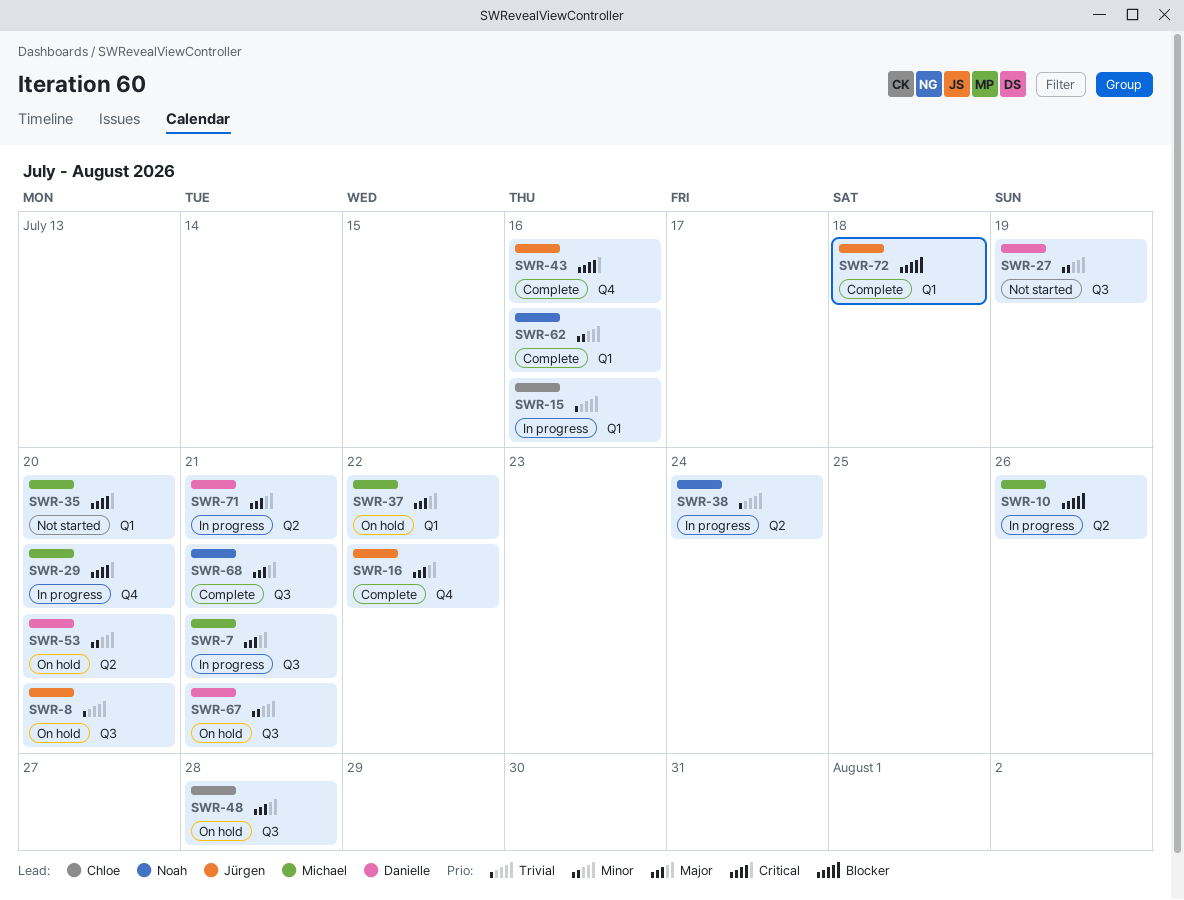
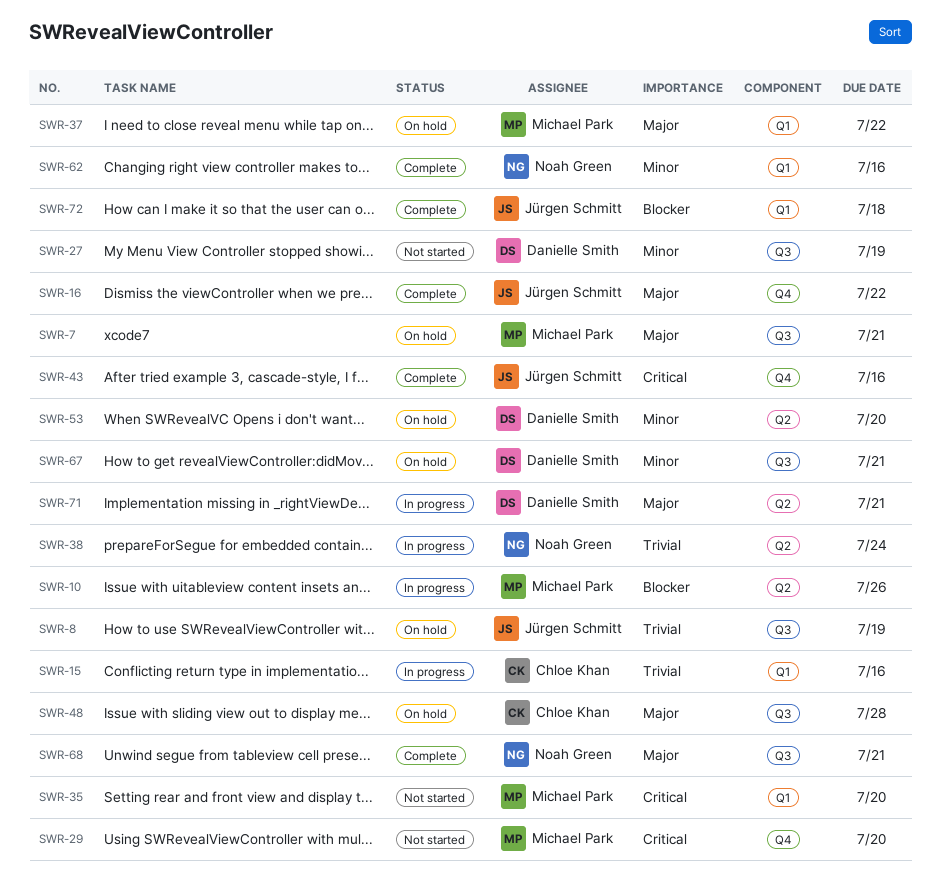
SWR-7, status: In progress -> On hold
SWR-8, due: Jul 20 -> Jul 19
SWR-29, status: In progress -> Not started

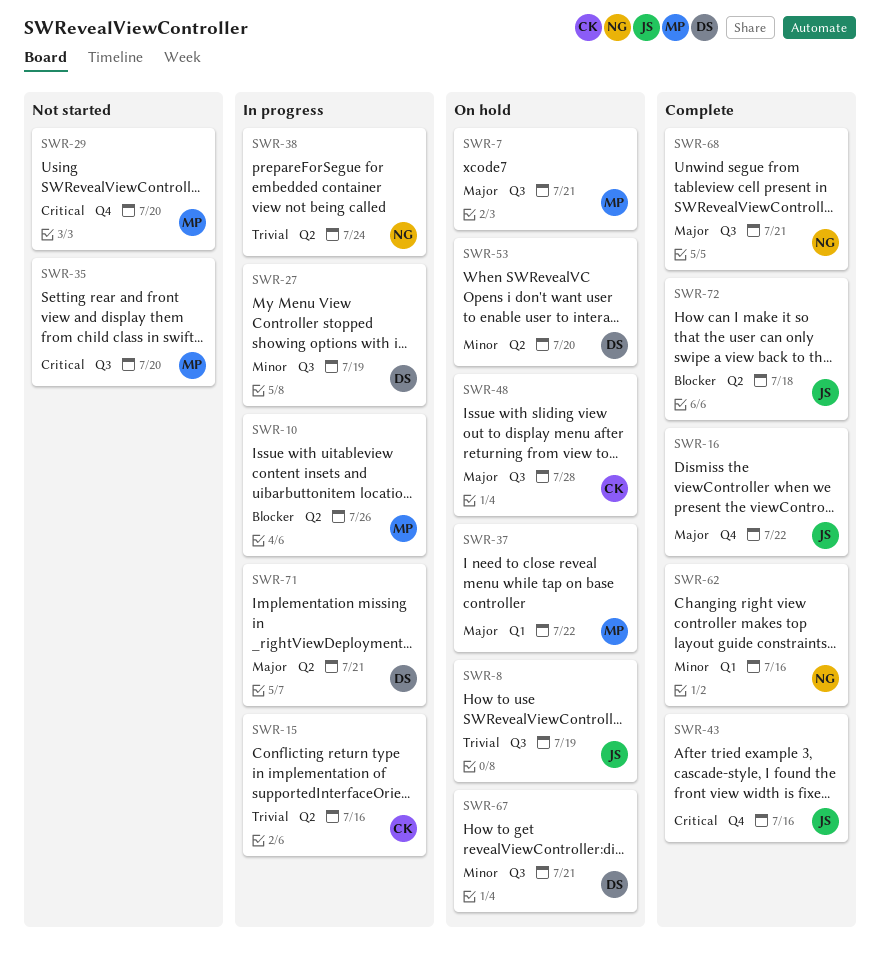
SWR-15, label: Q1 -> Q2
SWR-27, status: Not started -> In progress
SWR-35, label: Q1 -> Q3
SWR-72, label: Q1 -> Q2

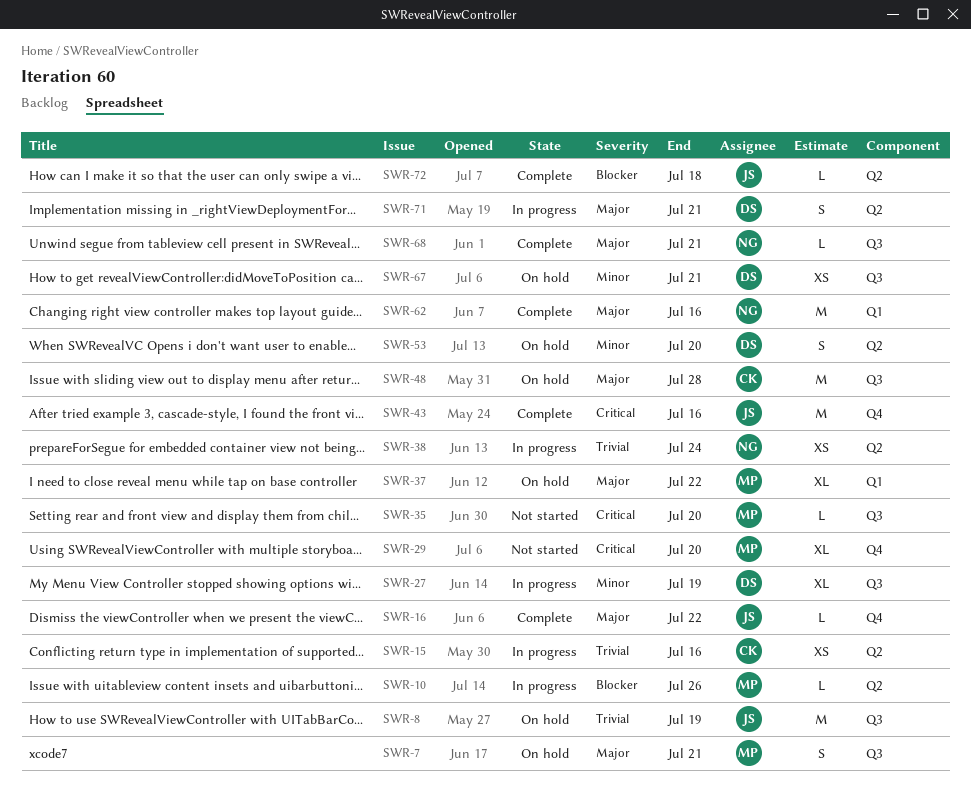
SWR-62, priority: Minor -> Major

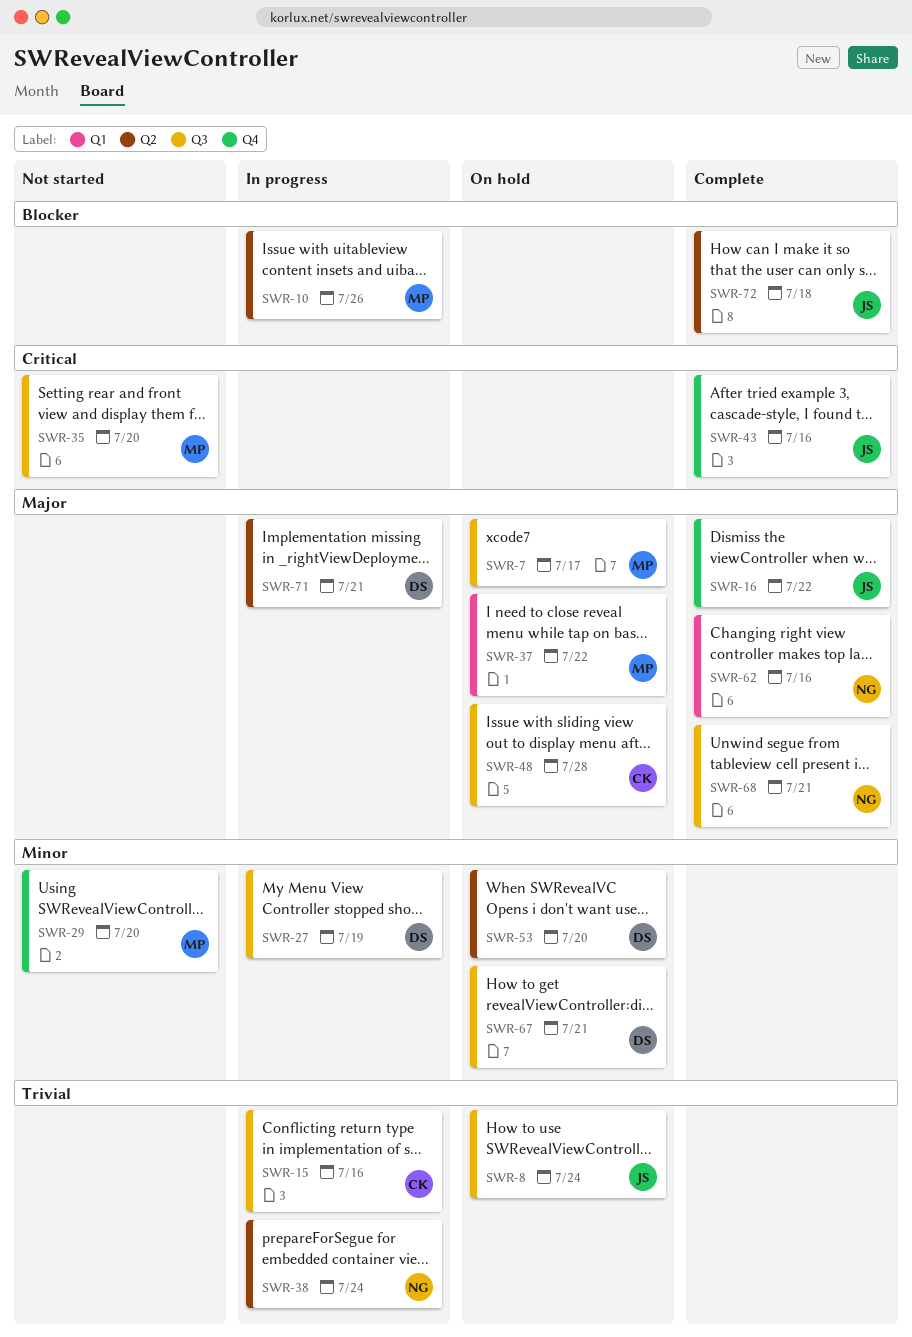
SWR-7, due: Jul 21 -> Jul 17
SWR-8, due: Jul 19 -> Jul 24
SWR-15, label: Q2 -> Q3
SWR-29, priority: Critical -> Minor

